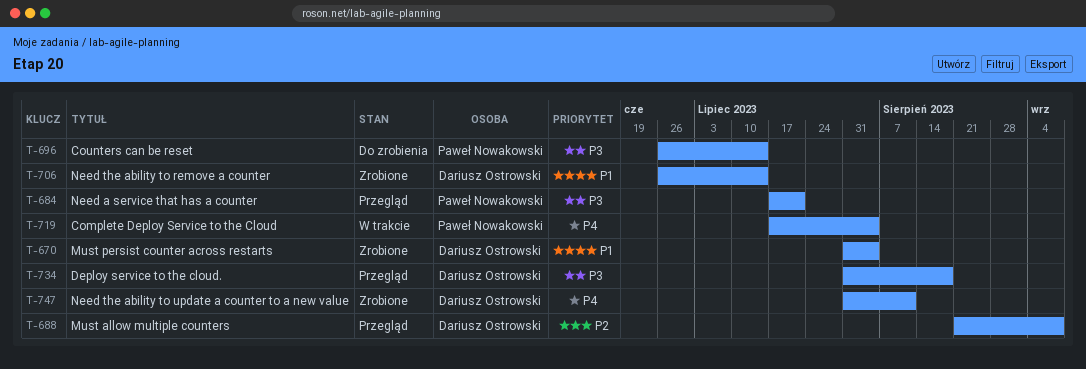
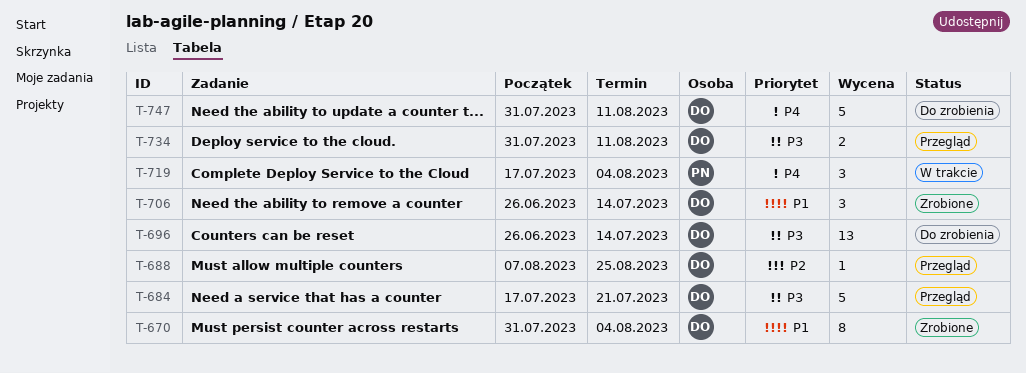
T-684, owner: Paweł Nowakowski -> Dariusz Ostrowski
T-688, start: Aug 21 -> Aug 7
T-688, due: Sep 8 -> Aug 25
T-696, owner: Paweł Nowakowski -> Dariusz Ostrowski
T-734, due: Aug 18 -> Aug 11
T-747, status: Zrobione -> Do zrobienia

